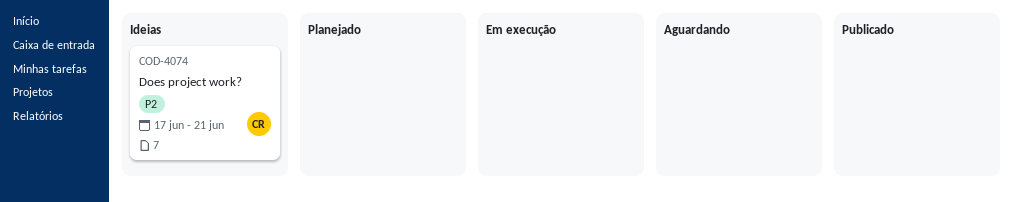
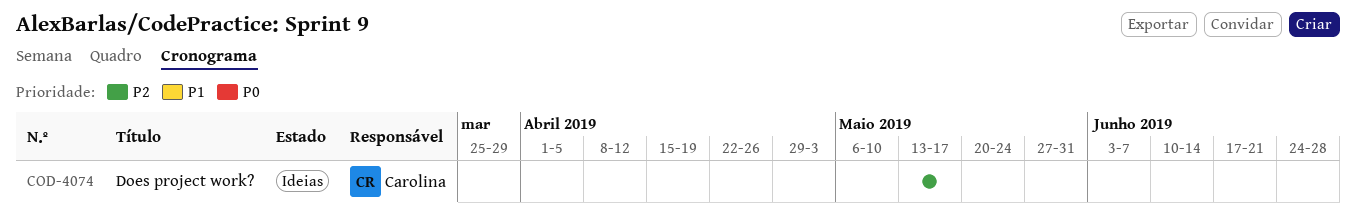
COD-4074, start: Jun 17 -> May 13
COD-4074, due: Jun 21 -> May 17

